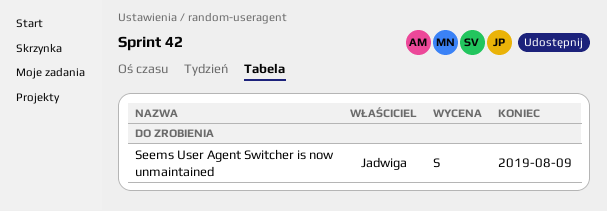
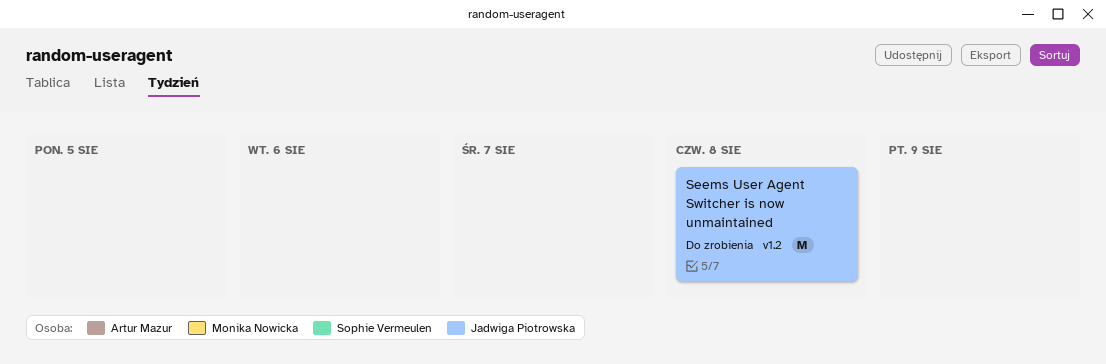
Seems User Agent Switcher is now unmaintained, estimate: S -> M
Seems User Agent Switcher is now unmaintained, due: Aug 9 -> Aug 8

